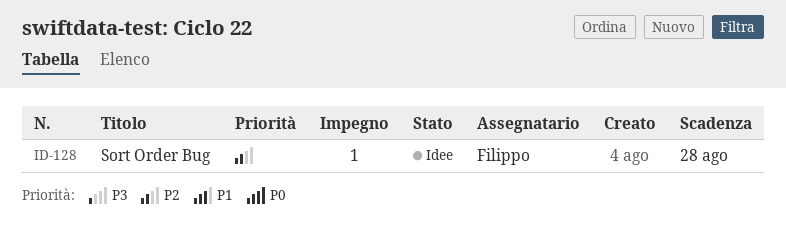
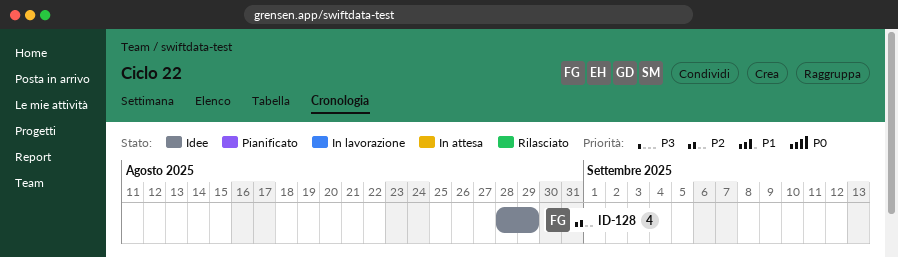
ID-128, estimate: 1 -> 4
ID-128, due: Aug 28 -> Aug 29

